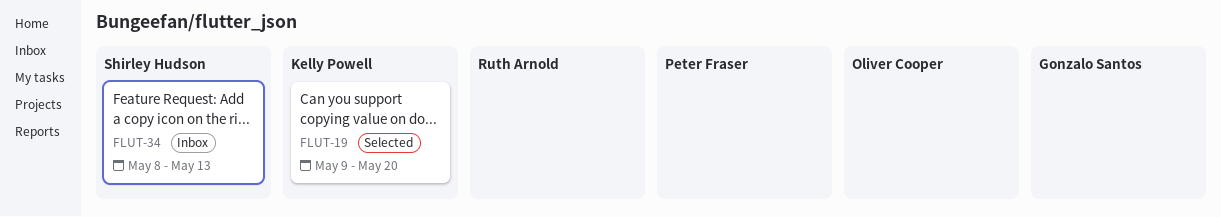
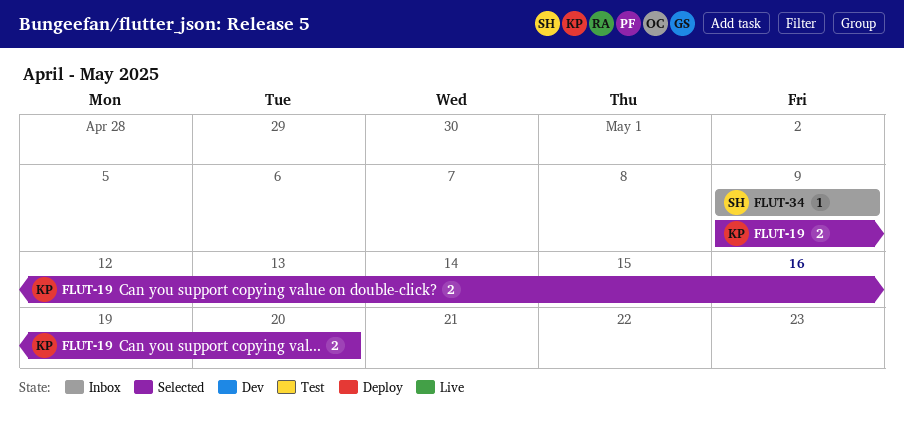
FLUT-34, start: May 8 -> May 9
FLUT-34, due: May 13 -> May 9

